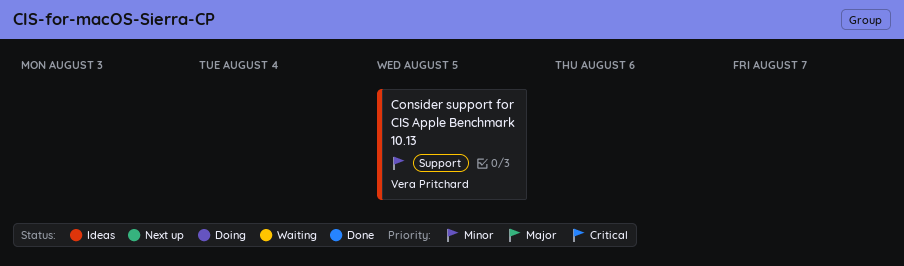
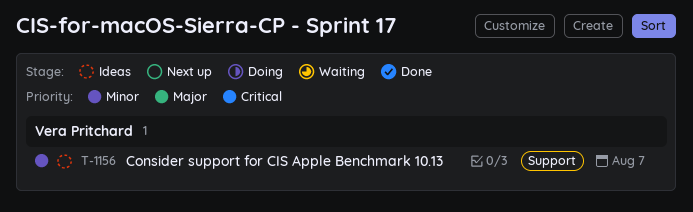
Consider support for CIS Apple Benchmark 10.13, due: Aug 5 -> Aug 7

